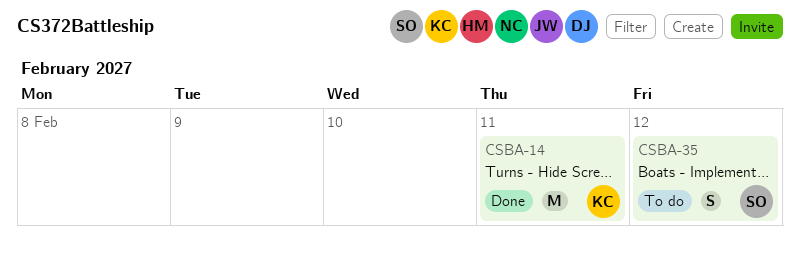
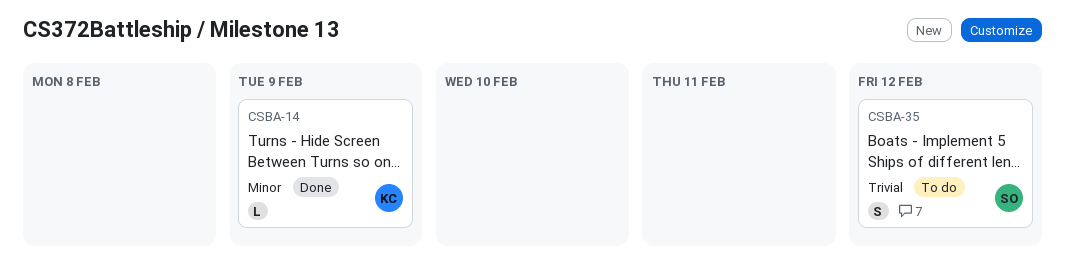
CSBA-14, estimate: M -> L
CSBA-14, due: Feb 11 -> Feb 9

